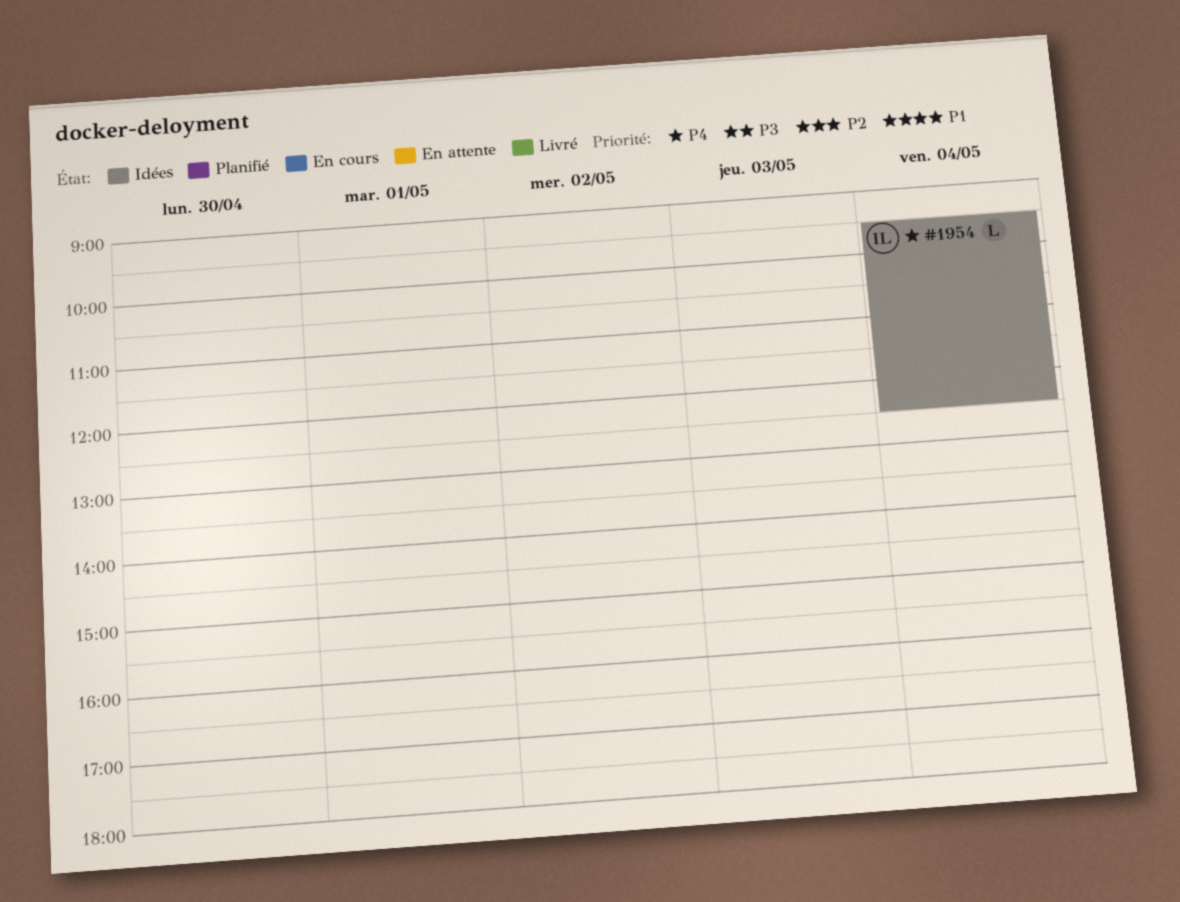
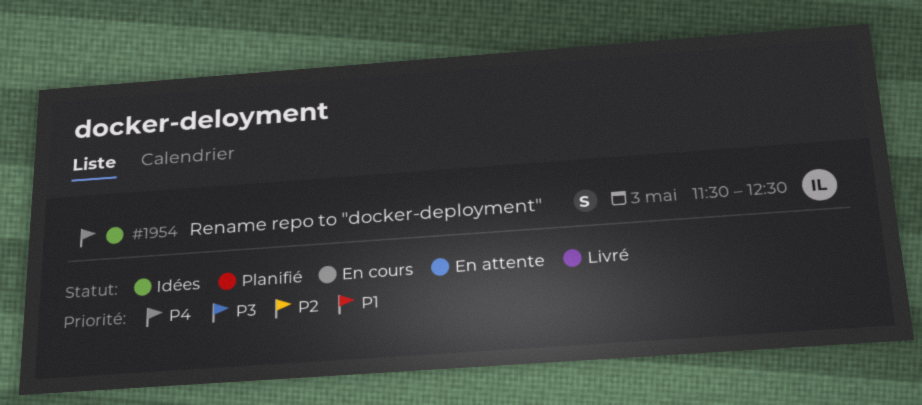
#1954, estimate: L -> S
#1954, day: May 4 -> May 3
#1954, begins: 09:30 -> 11:30

